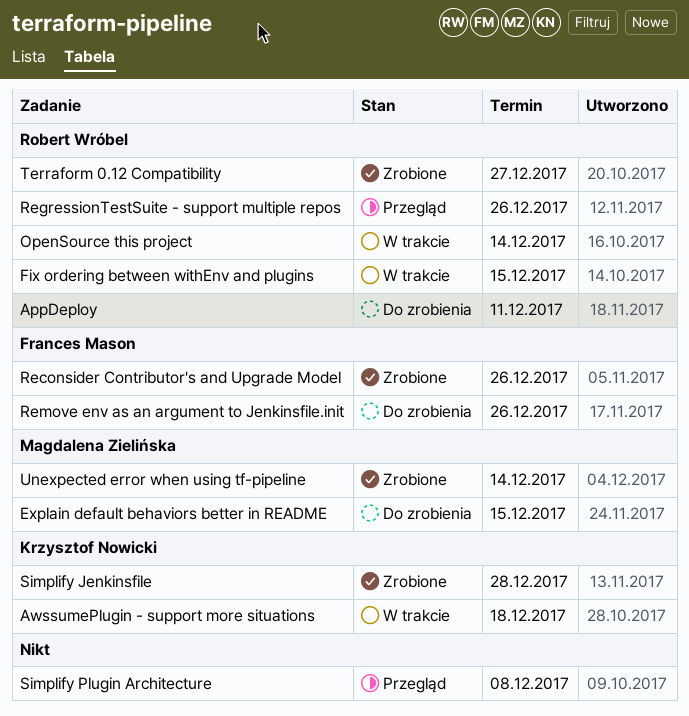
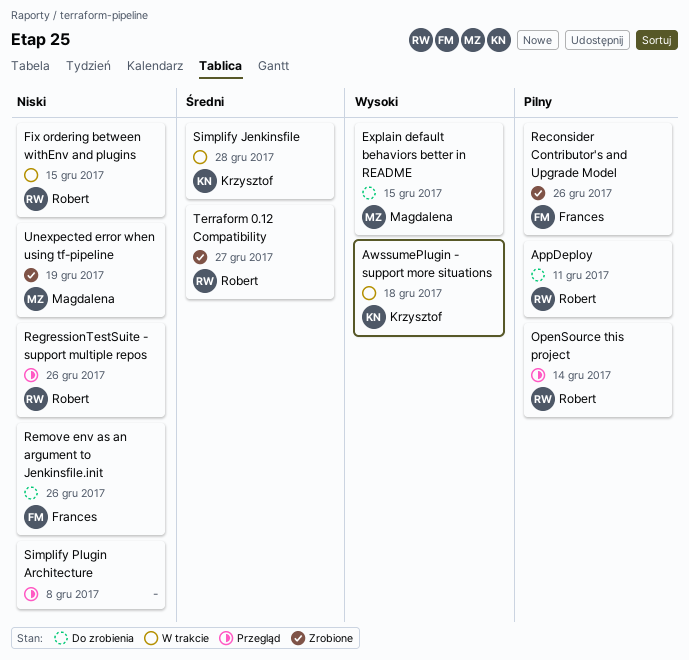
OpenSource this project, status: W trakcie -> Przegląd
Simplify Jenkinsfile, status: Zrobione -> W trakcie
Unexpected error when using tf-pipeline, due: Dec 14 -> Dec 19

